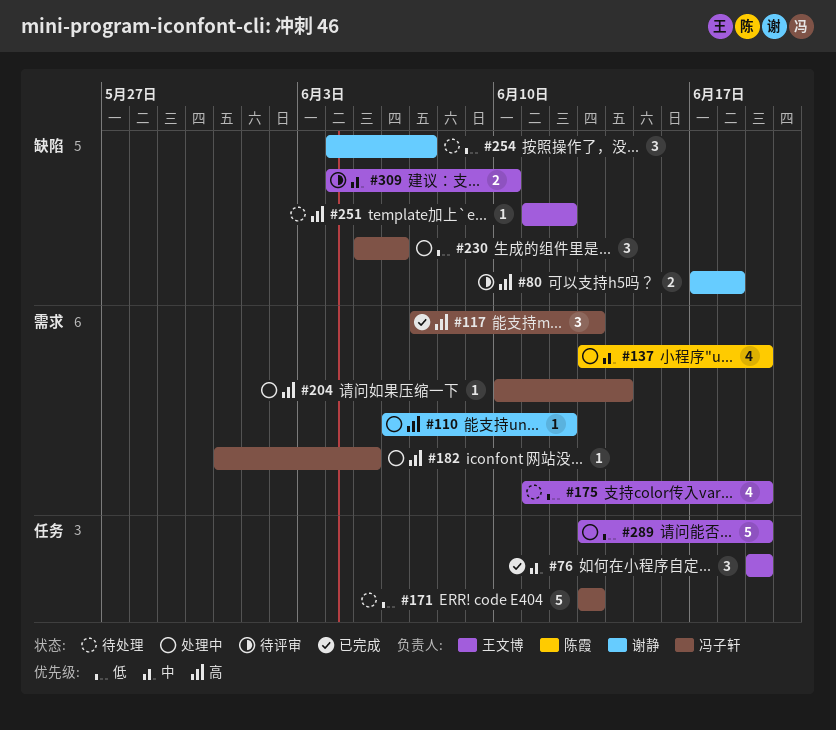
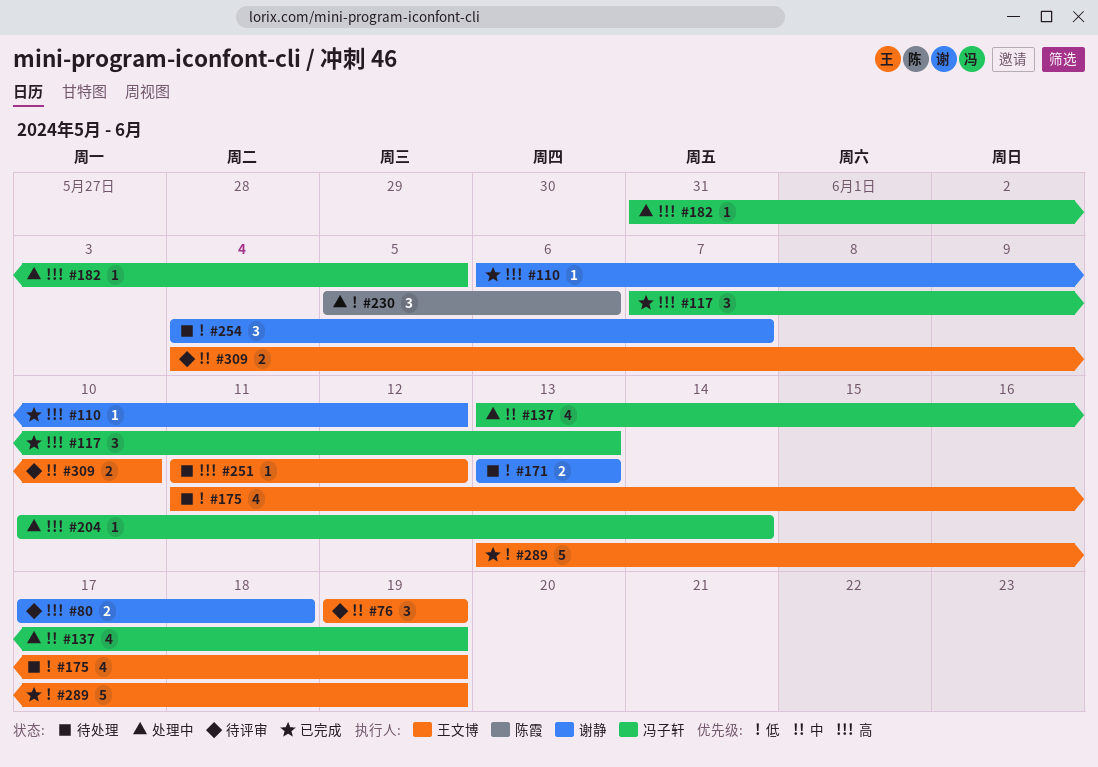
#76, status: 已完成 -> 待评审
#110, status: 处理中 -> 已完成
#137, owner: 陈霞 -> 冯子轩
#171, owner: 冯子轩 -> 谢静
#171, estimate: 5 -> 2
#230, owner: 冯子轩 -> 陈霞
#289, status: 处理中 -> 已完成

